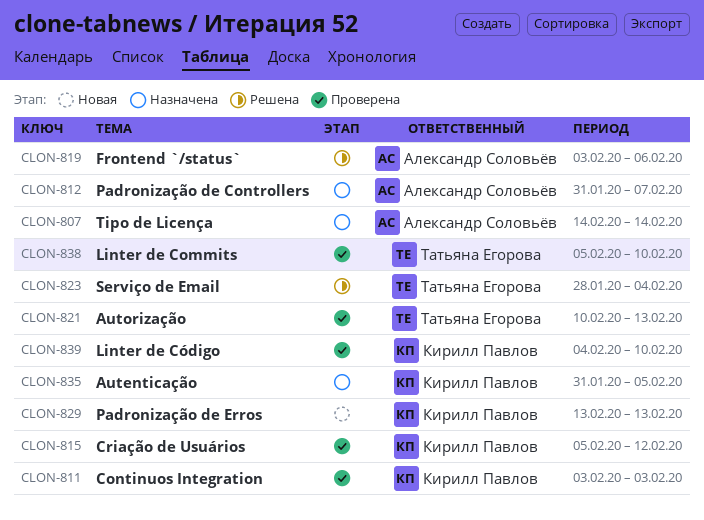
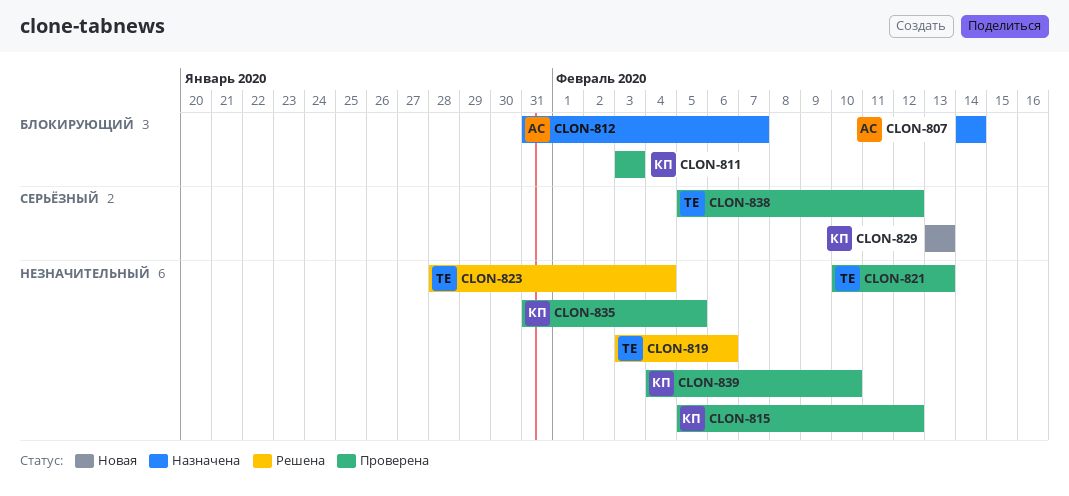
CLON-819, owner: Александр Соловьёв -> Татьяна Егорова
CLON-835, status: Назначена -> Проверена
CLON-838, due: Feb 10 -> Feb 12

